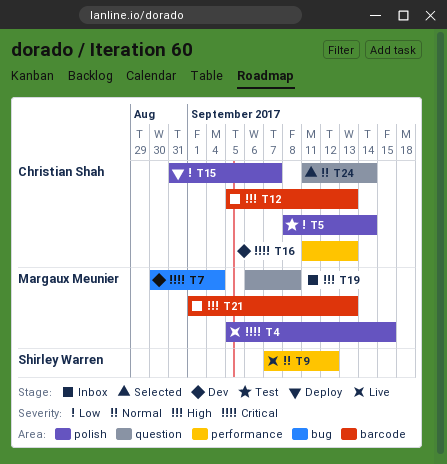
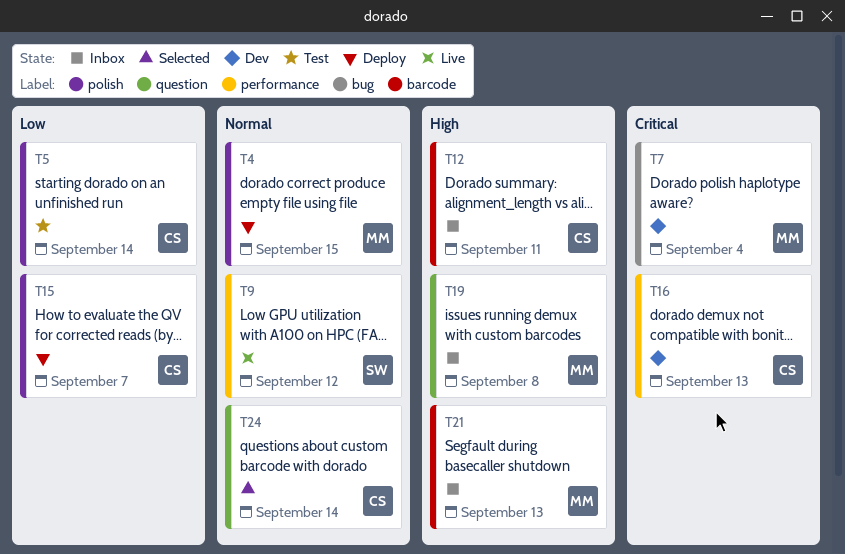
T4, status: Live -> Deploy
T4, priority: Critical -> Normal
T12, due: Sep 13 -> Sep 11

